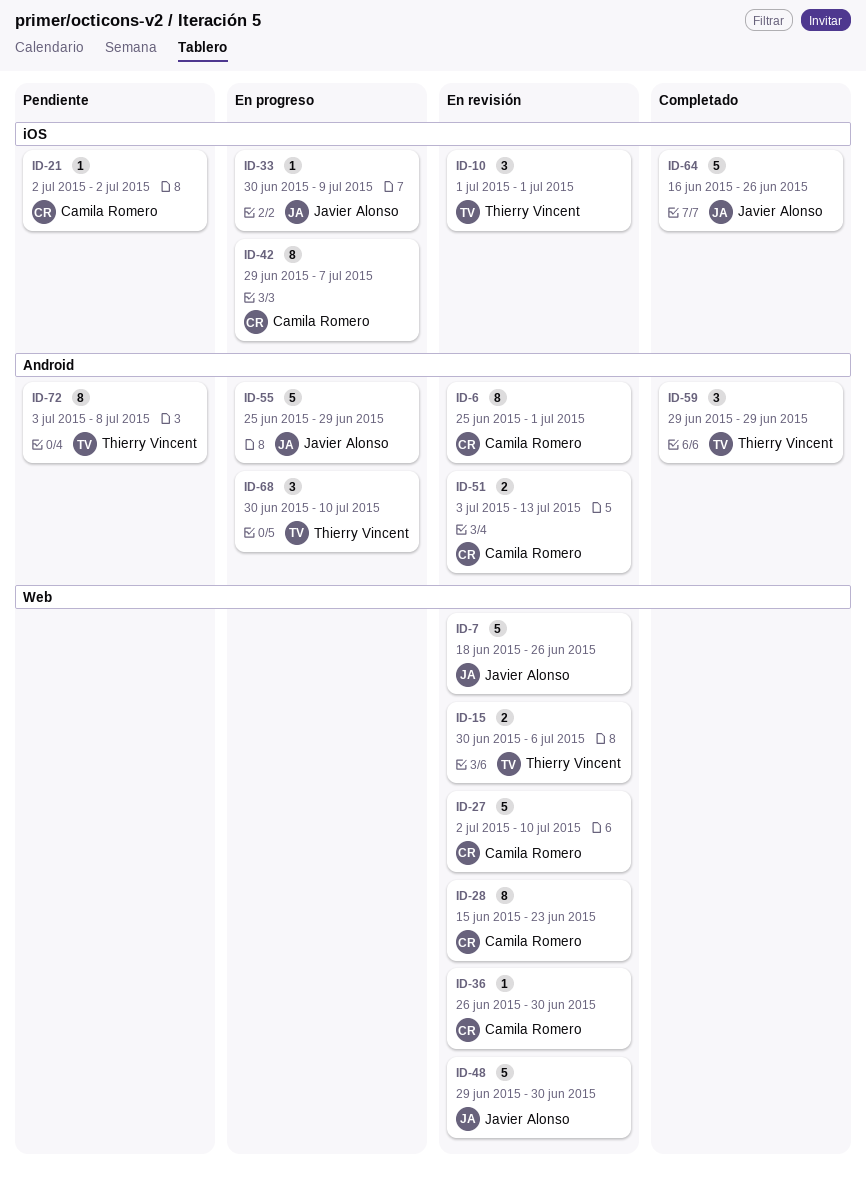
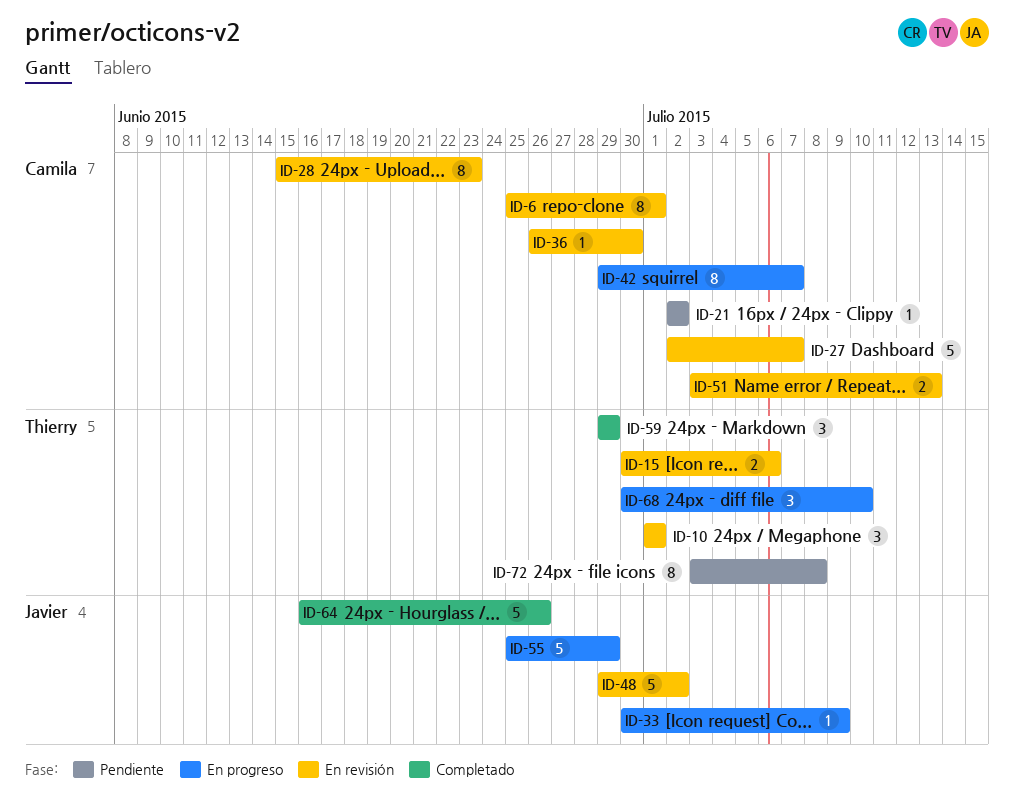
ID-7: present -> none
ID-27, due: Jul 10 -> Jul 7
ID-48, due: Jun 30 -> Jul 2

